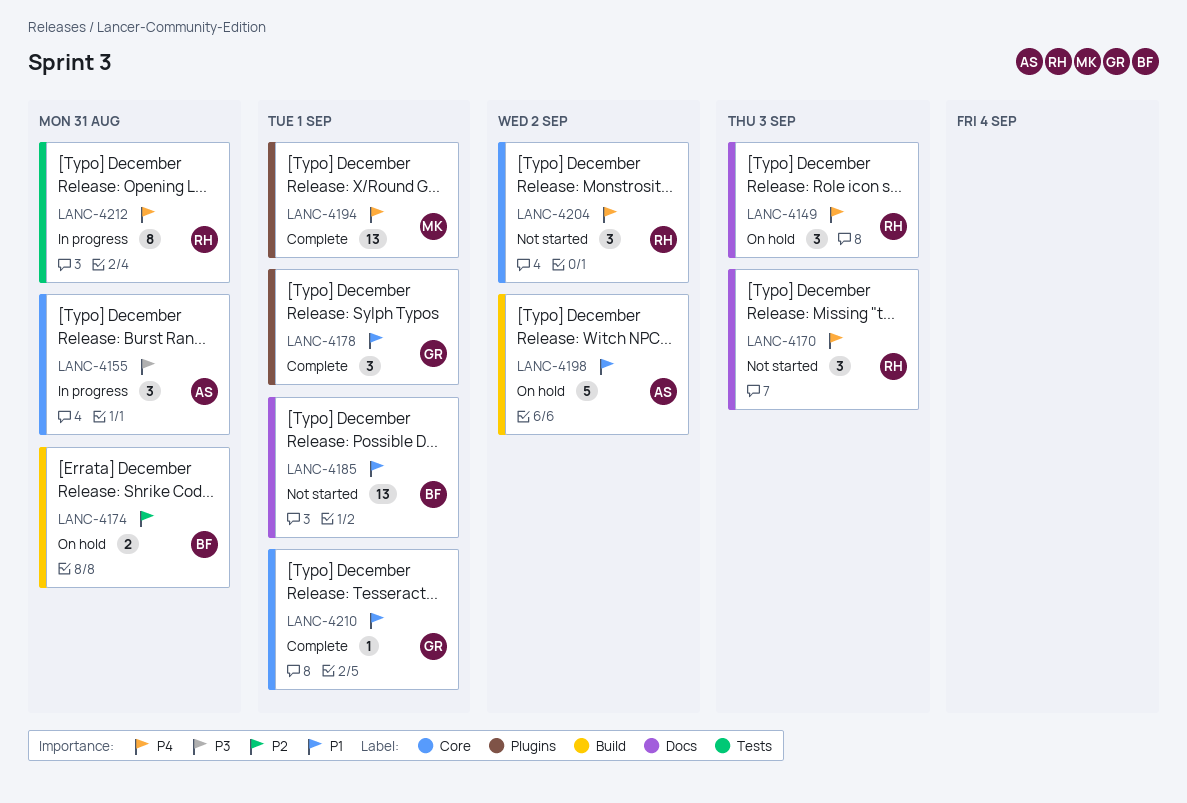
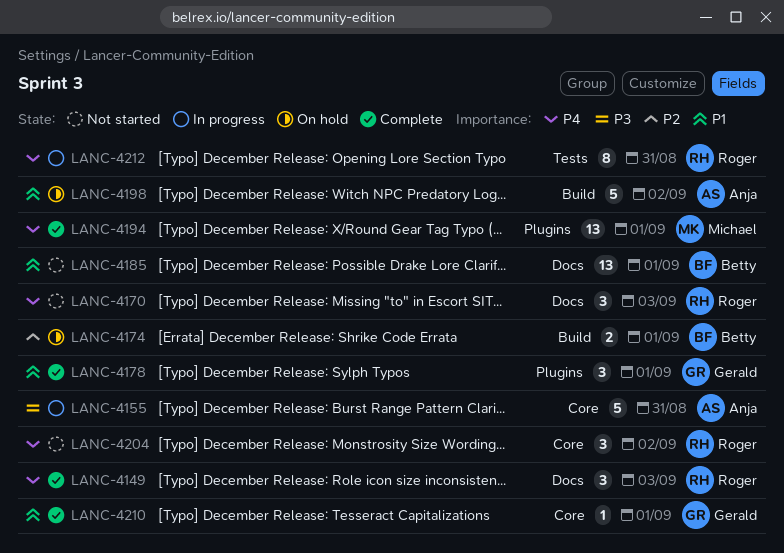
LANC-4149, status: On hold -> Complete
LANC-4155, estimate: 3 -> 5
LANC-4174, due: Aug 31 -> Sep 1

